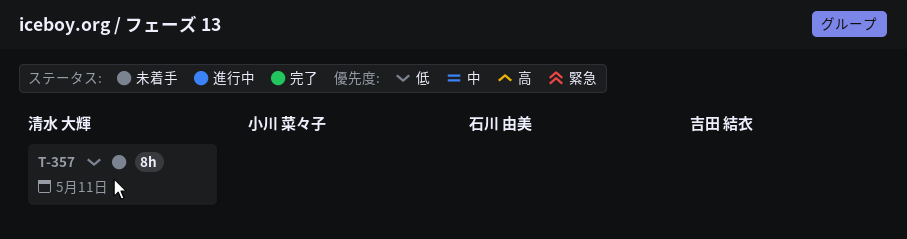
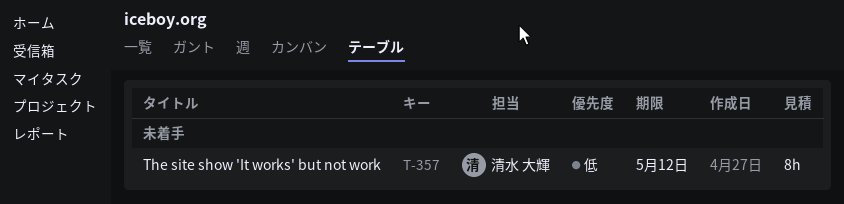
T-357, due: May 11 -> May 12

